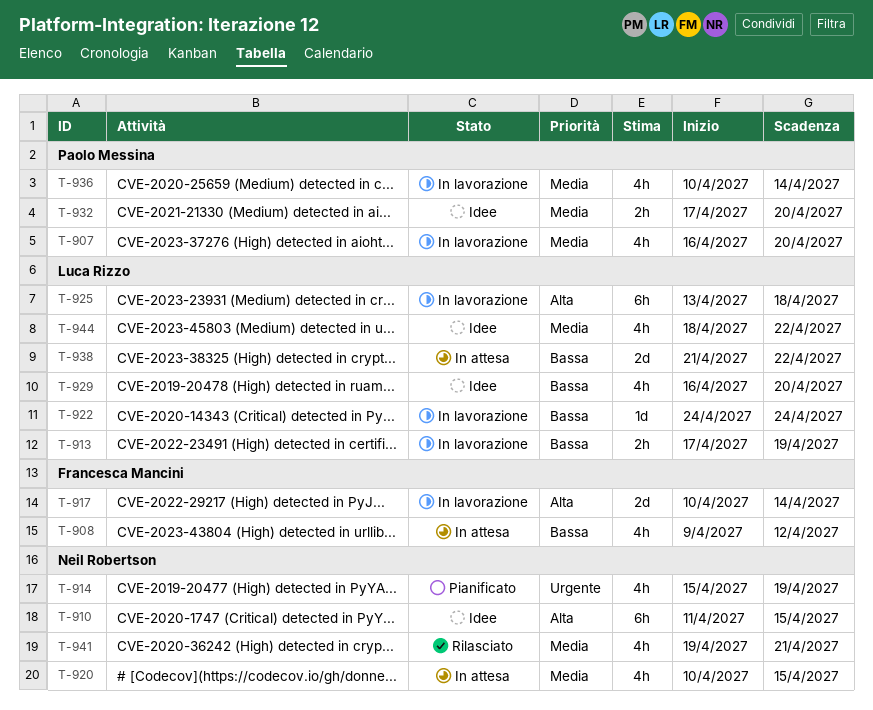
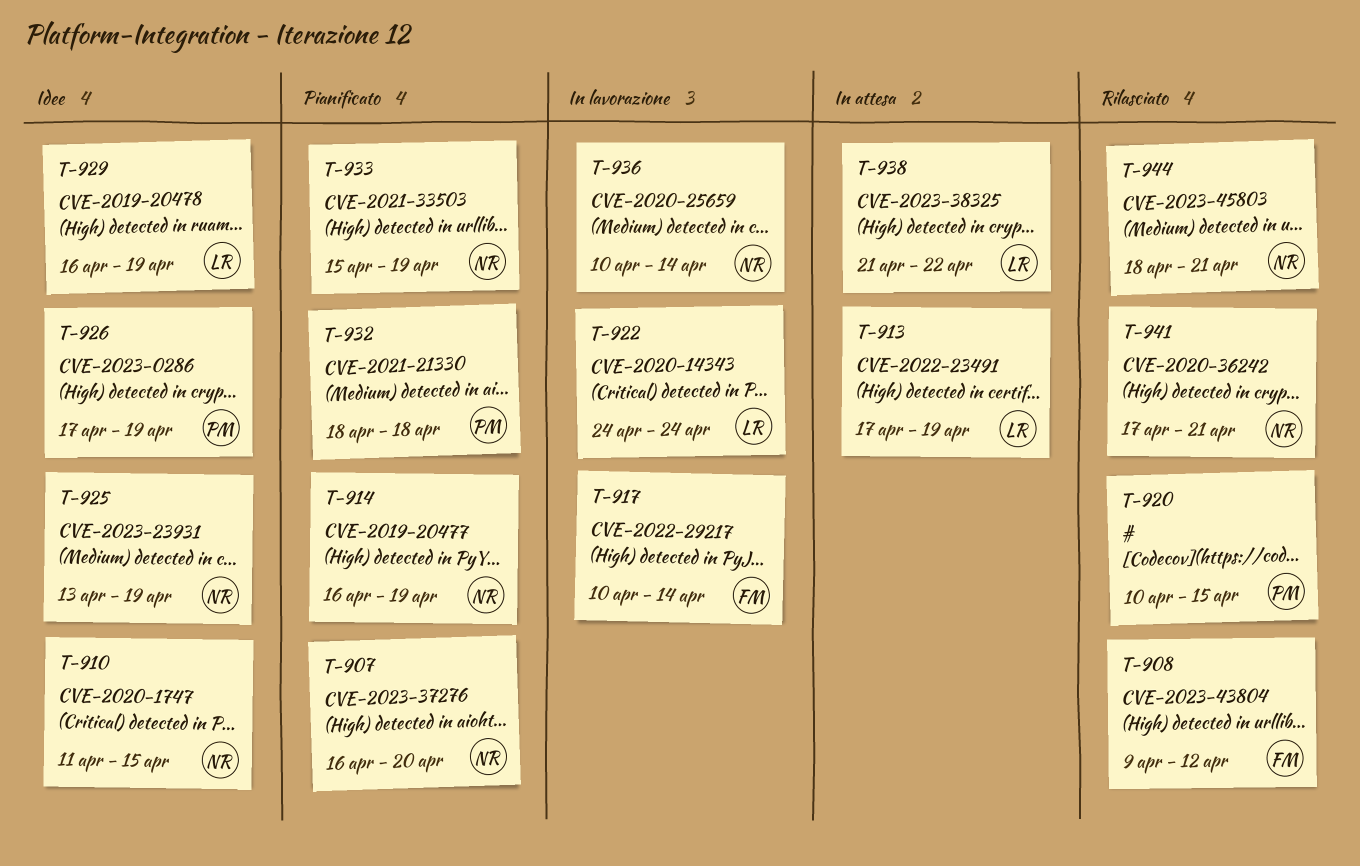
T-907, status: In lavorazione -> Pianificato
T-907, owner: Paolo Messina -> Neil Robertson
T-908, status: In attesa -> Rilasciato
T-913, status: In lavorazione -> In attesa
T-914, start: Apr 15 -> Apr 16
T-920, status: In attesa -> Rilasciato
T-920, owner: Neil Robertson -> Paolo Messina
T-925, status: In lavorazione -> Idee
T-925, owner: Luca Rizzo -> Neil Robertson
T-925, due: Apr 18 -> Apr 19
T-926: none -> present
T-929, due: Apr 20 -> Apr 19
T-932, status: Idee -> Pianificato
T-932, start: Apr 17 -> Apr 18
T-932, due: Apr 20 -> Apr 18
T-933: none -> present
T-936, owner: Paolo Messina -> Neil Robertson
T-941, start: Apr 19 -> Apr 17
T-944, status: Idee -> Rilasciato
T-944, owner: Luca Rizzo -> Neil Robertson
T-944, due: Apr 22 -> Apr 21

